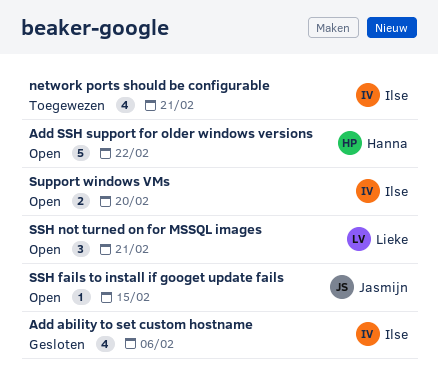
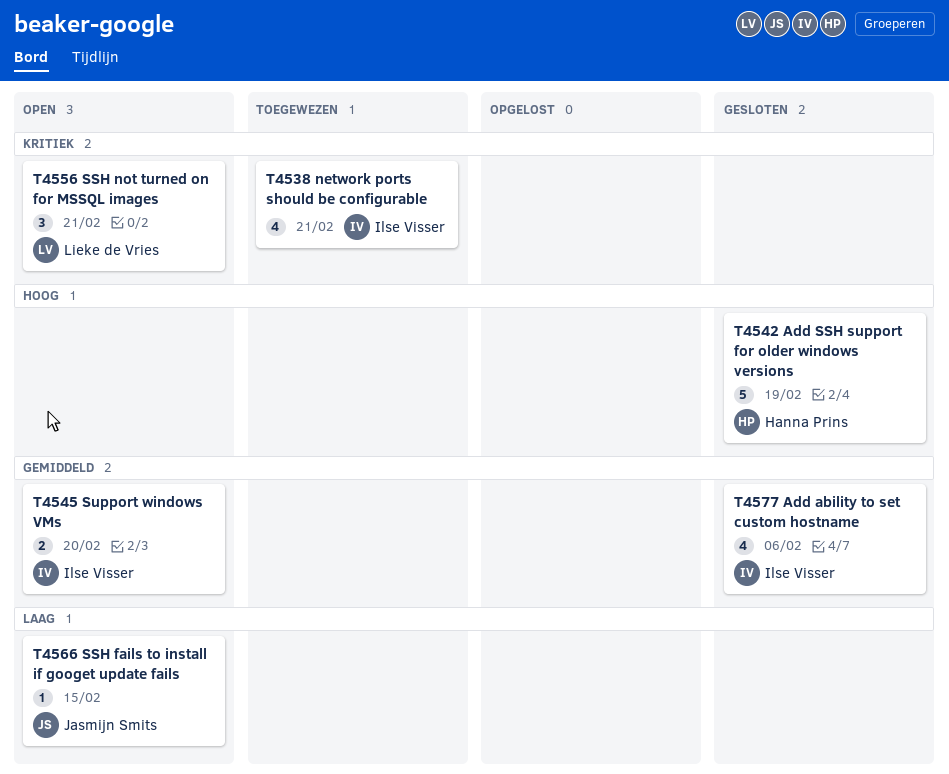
Add SSH support for older windows versions, status: Open -> Gesloten
Add SSH support for older windows versions, due: Feb 22 -> Feb 19

